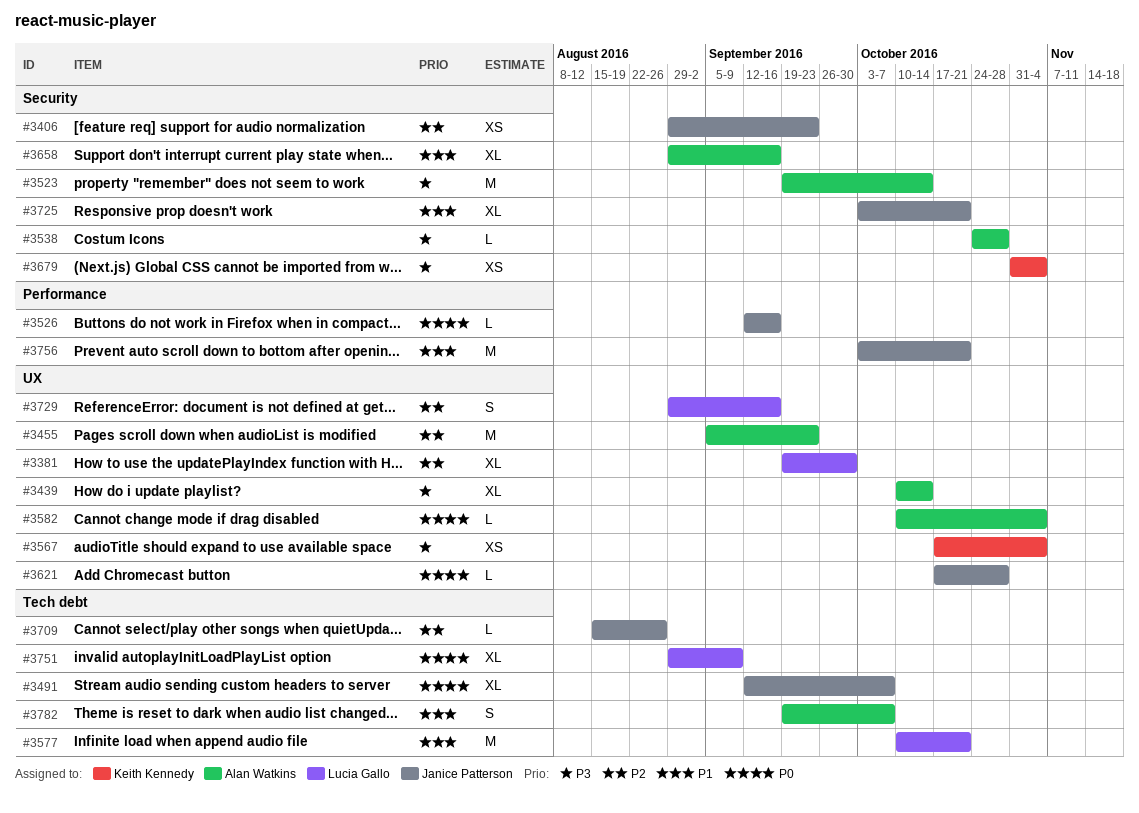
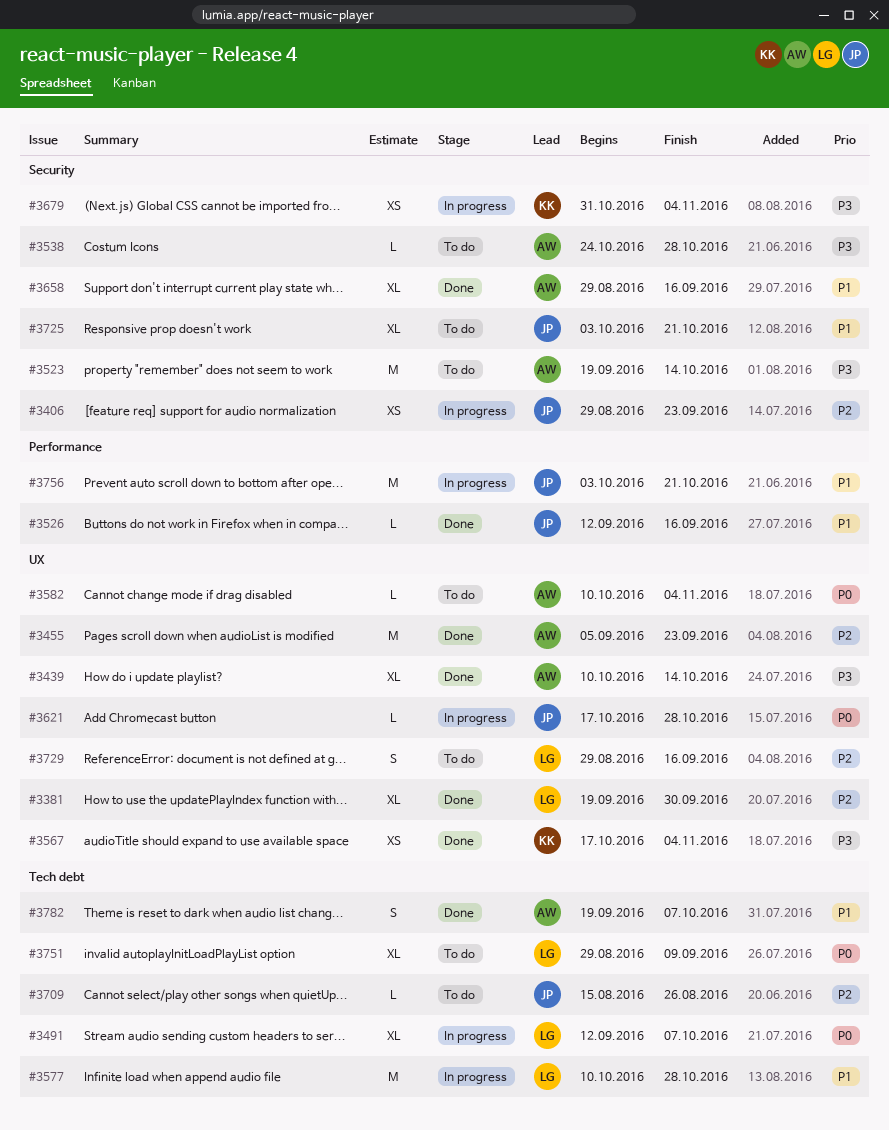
#3491, owner: Janice Patterson -> Lucia Gallo
#3526, priority: P0 -> P1
#3577, due: Oct 21 -> Oct 28

